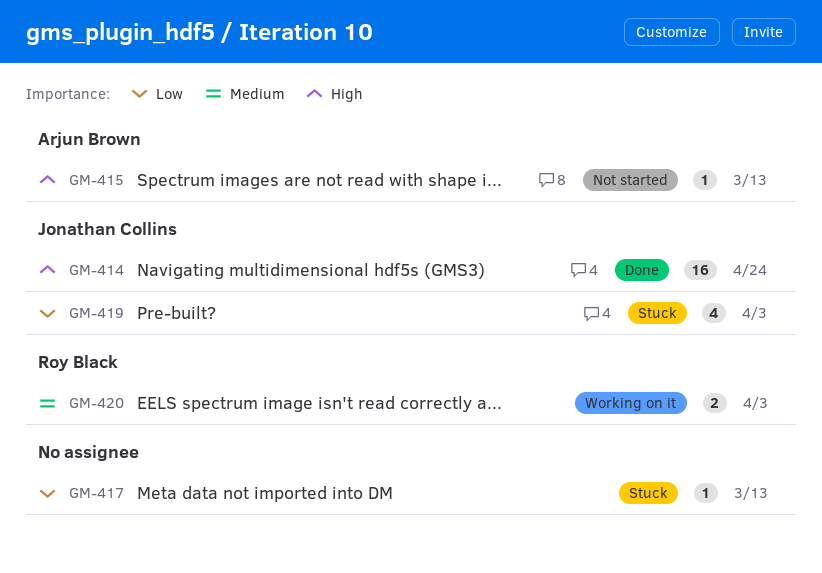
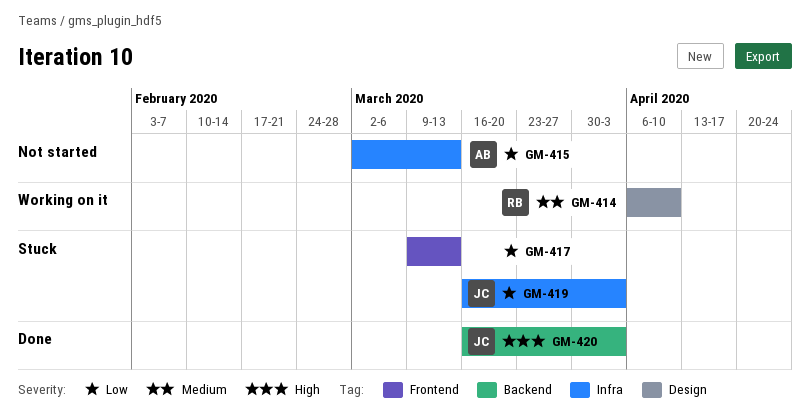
GM-414, status: Done -> Working on it
GM-414, owner: Jonathan Collins -> Roy Black
GM-414, priority: High -> Medium
GM-414, due: Apr 24 -> Apr 10
GM-415, priority: High -> Low
GM-420, status: Working on it -> Done
GM-420, owner: Roy Black -> Jonathan Collins
GM-420, priority: Medium -> High

